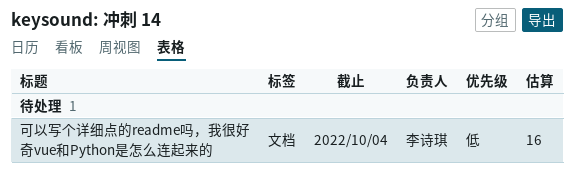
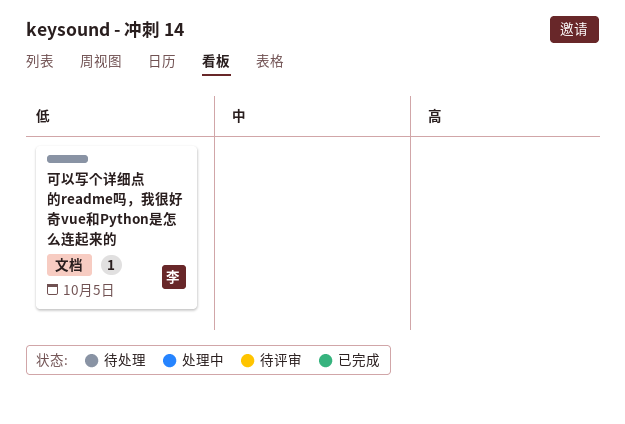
可以写个详细点的readme吗，我很好奇vue和Python是怎么连起来的, estimate: 16 -> 1
可以写个详细点的readme吗，我很好奇vue和Python是怎么连起来的, due: Oct 4 -> Oct 5

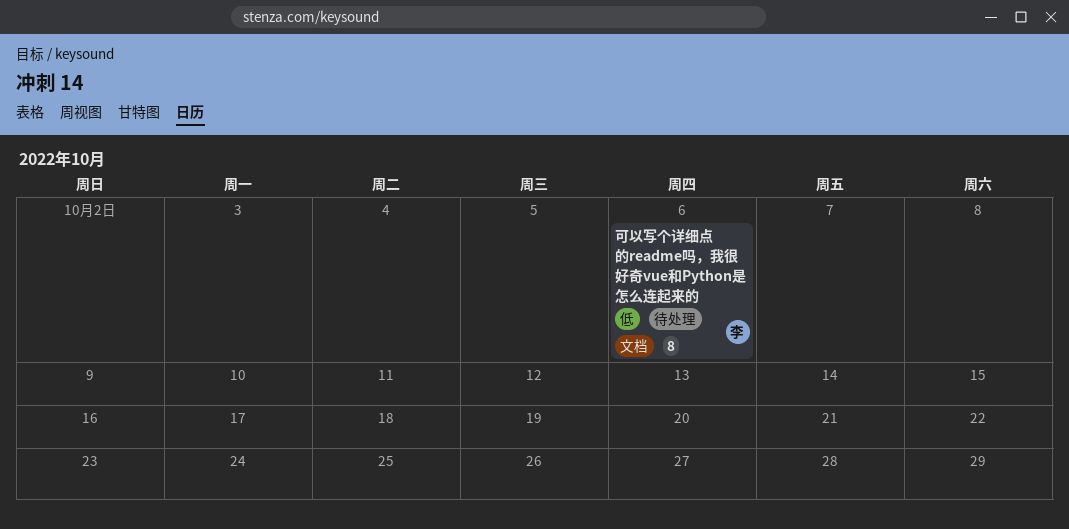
可以写个详细点的readme吗，我很好奇vue和Python是怎么连起来的, estimate: 1 -> 8
可以写个详细点的readme吗，我很好奇vue和Python是怎么连起来的, due: Oct 5 -> Oct 6

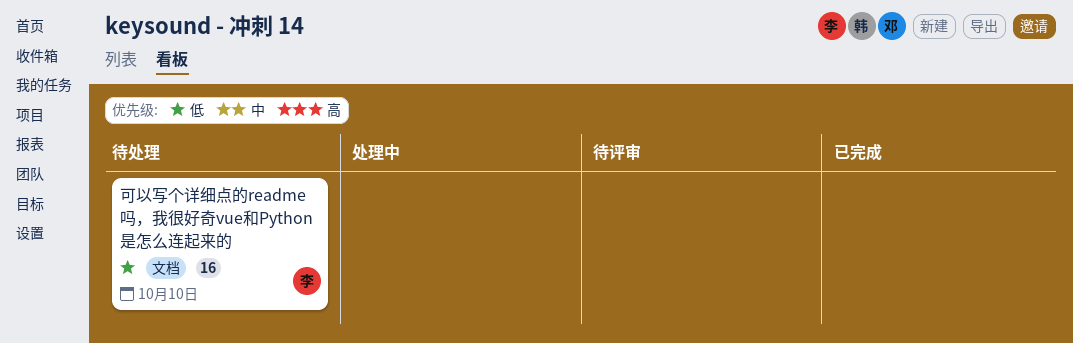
可以写个详细点的readme吗，我很好奇vue和Python是怎么连起来的, estimate: 8 -> 16
可以写个详细点的readme吗，我很好奇vue和Python是怎么连起来的, due: Oct 6 -> Oct 10

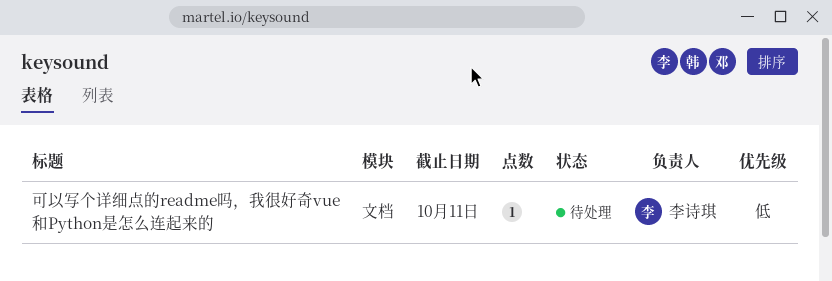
可以写个详细点的readme吗，我很好奇vue和Python是怎么连起来的, estimate: 16 -> 1
可以写个详细点的readme吗，我很好奇vue和Python是怎么连起来的, due: Oct 10 -> Oct 11

